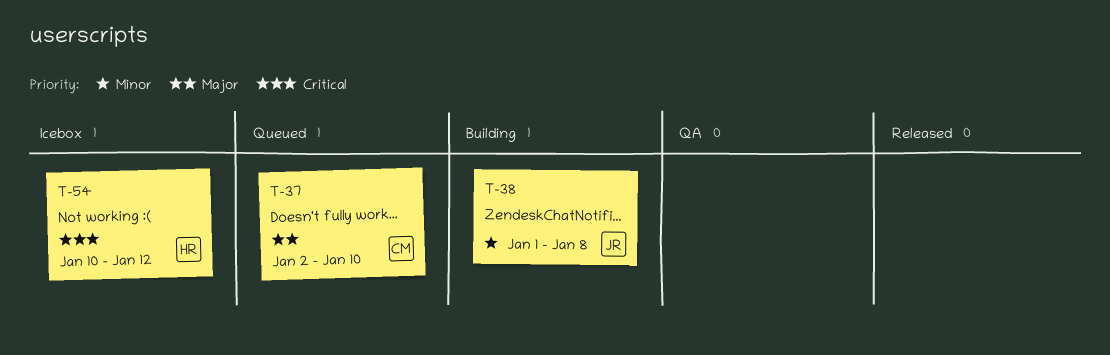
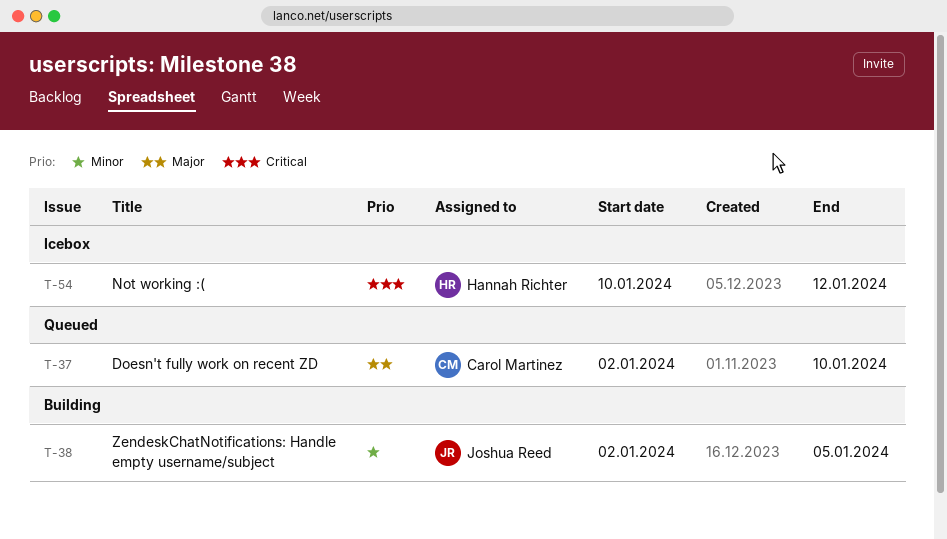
T-38, start: Jan 1 -> Jan 2
T-38, due: Jan 8 -> Jan 5

